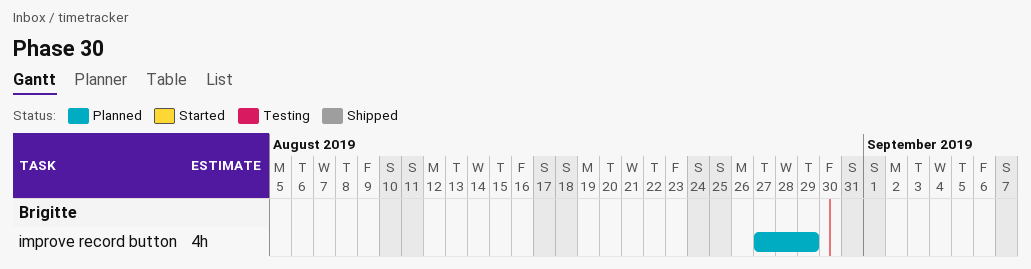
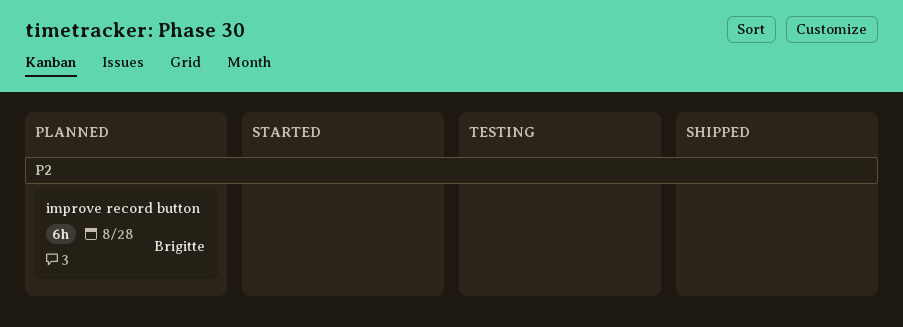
improve record button, estimate: 4h -> 6h
improve record button, due: Aug 29 -> Aug 28

